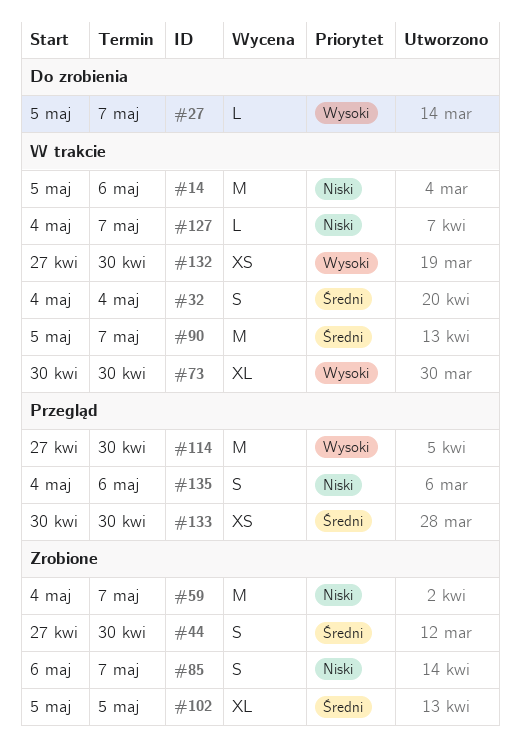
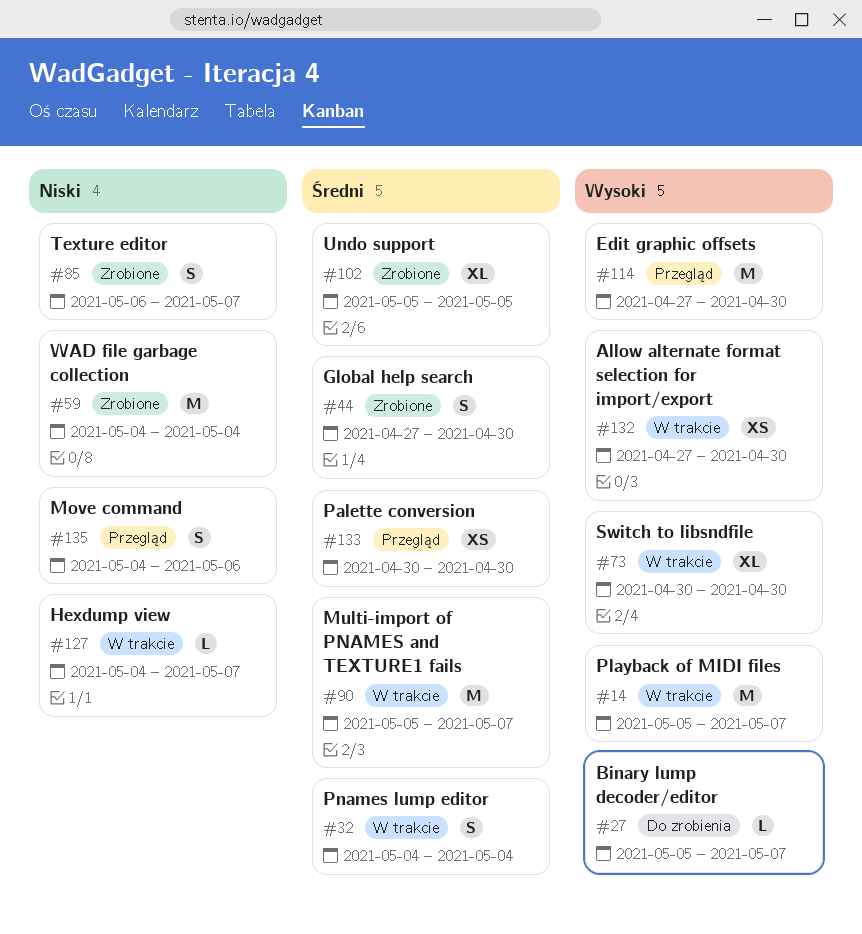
#14, priority: Niski -> Wysoki
#14, due: May 6 -> May 7
#59, due: May 7 -> May 4

